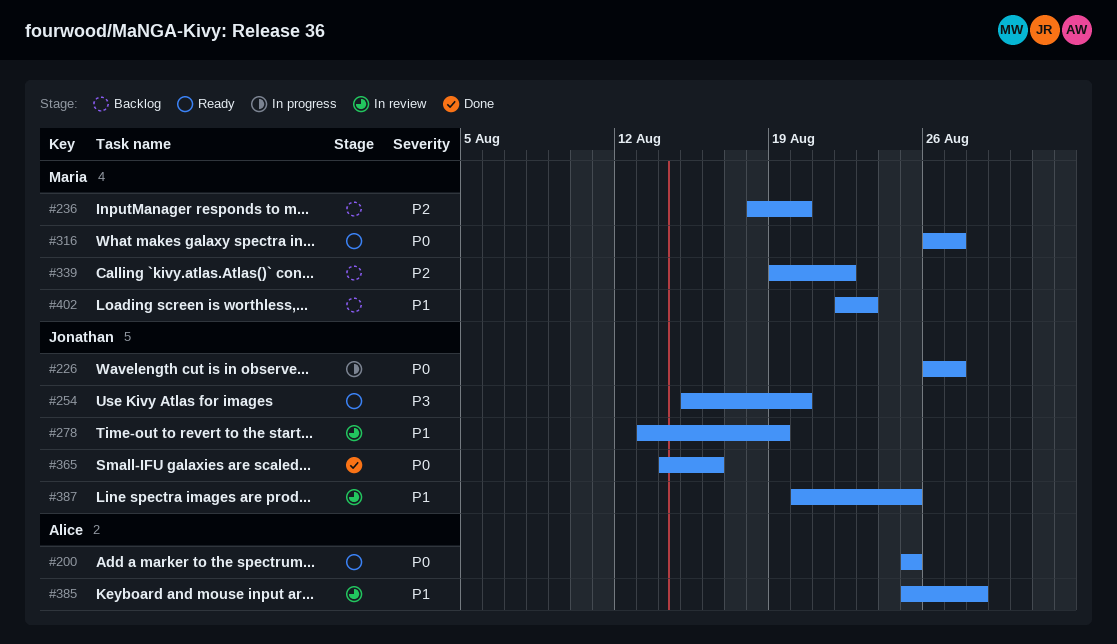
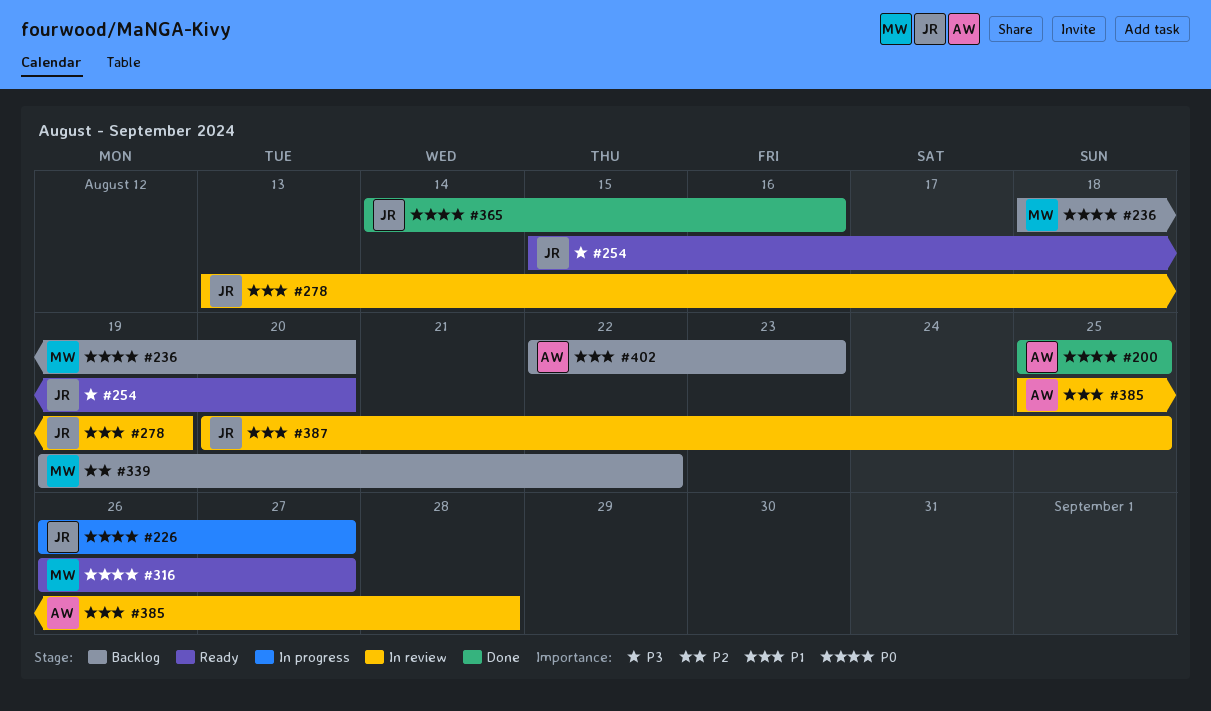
#200, status: Ready -> Done
#236, priority: P2 -> P0
#402, owner: Maria -> Alice

